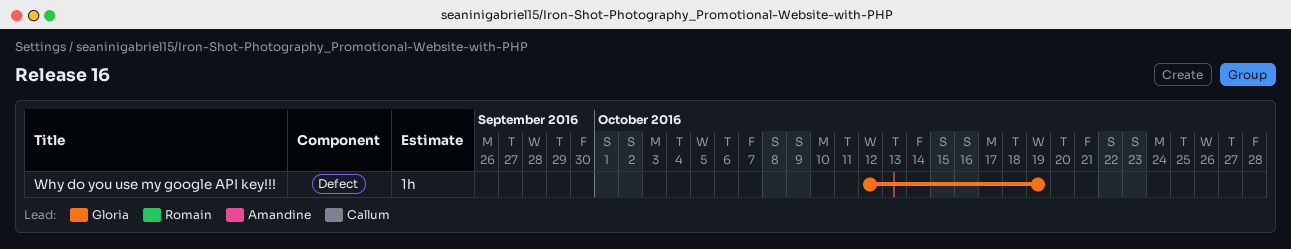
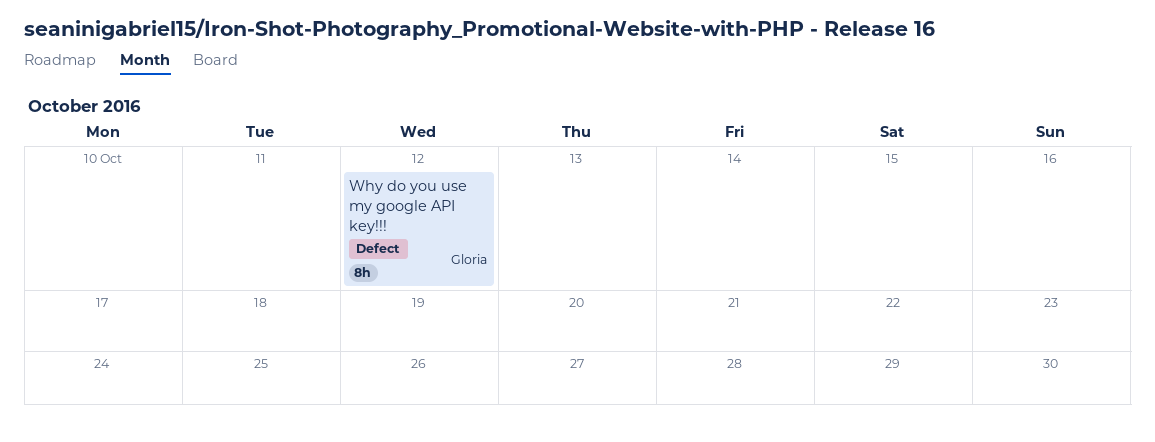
Why do you use my google API key!!!, estimate: 1h -> 8h
Why do you use my google API key!!!, due: Oct 19 -> Oct 12

